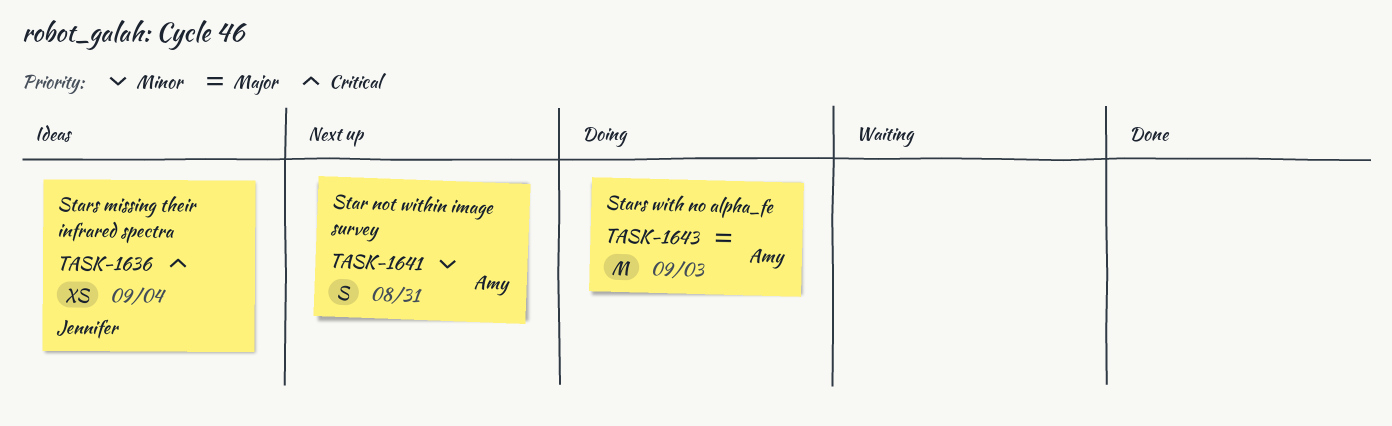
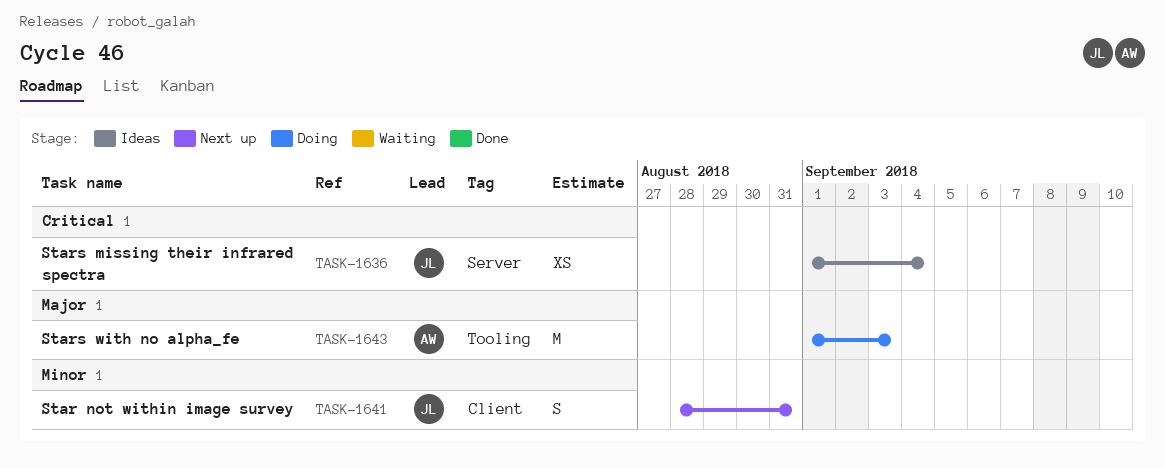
TASK-1641, owner: Amy -> Jennifer

